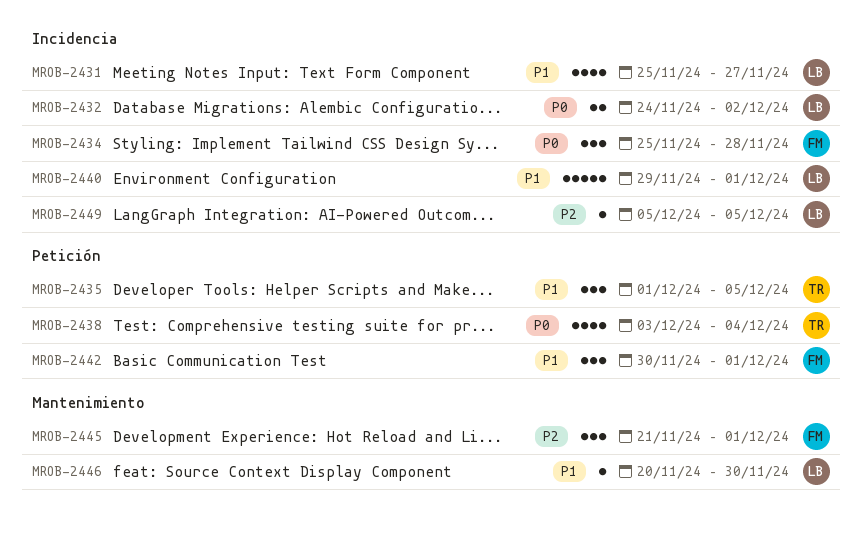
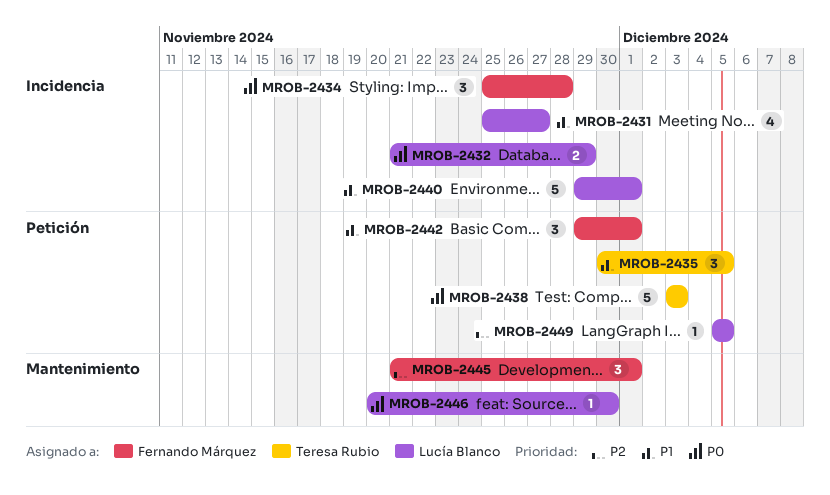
MROB-2432, start: Nov 24 -> Nov 21
MROB-2432, due: Dec 2 -> Nov 29
MROB-2435, start: Dec 1 -> Nov 30
MROB-2438, estimate: 4 -> 5
MROB-2438, due: Dec 4 -> Dec 3
MROB-2442, start: Nov 30 -> Nov 29
MROB-2446, priority: P1 -> P0
MROB-2449, label: Incidencia -> Petición

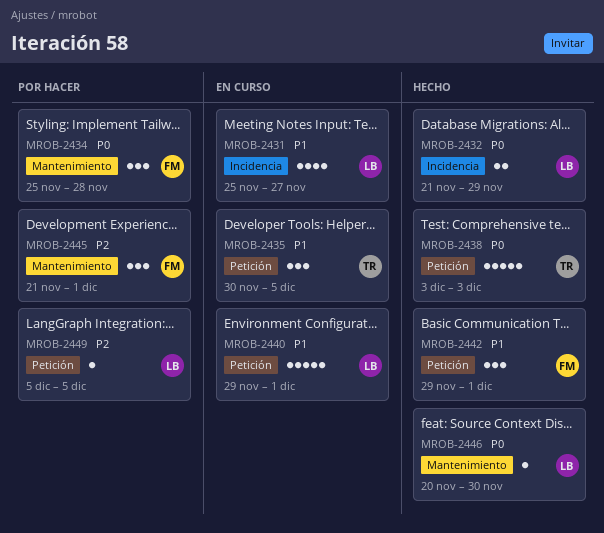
MROB-2434, label: Incidencia -> Mantenimiento
MROB-2440, label: Incidencia -> Petición

